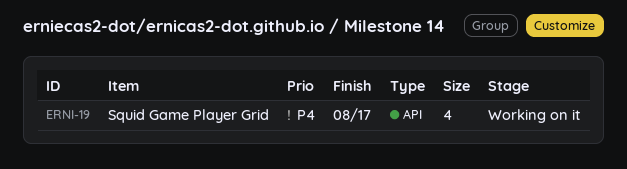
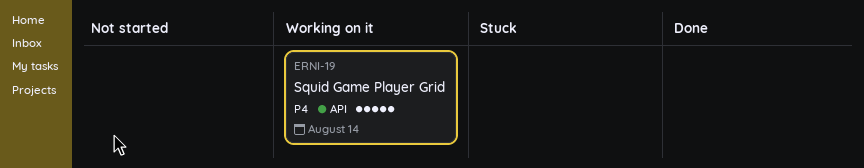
ERNI-19, estimate: 4 -> 5
ERNI-19, due: Aug 17 -> Aug 14

